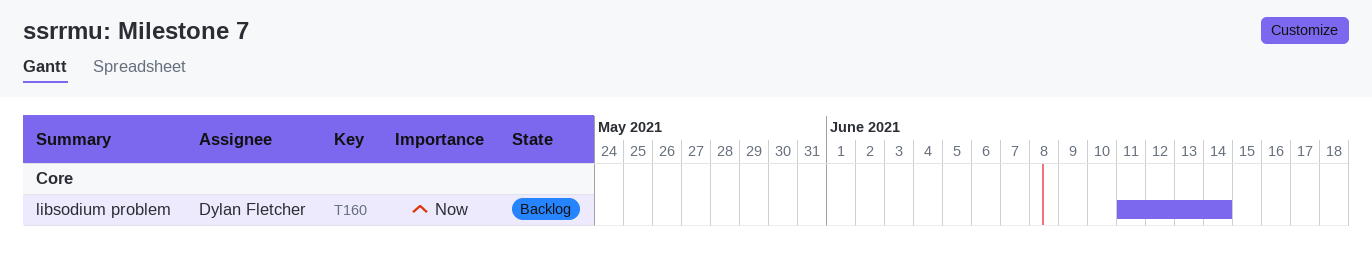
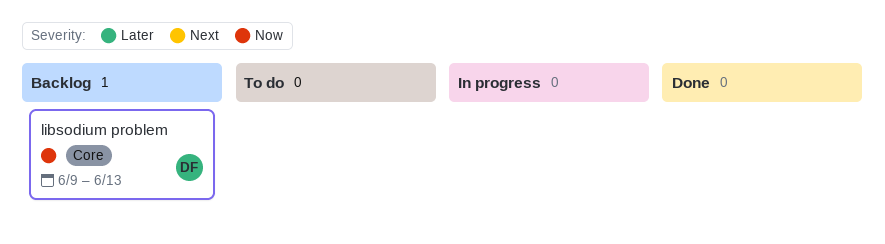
libsodium problem, start: Jun 11 -> Jun 9
libsodium problem, due: Jun 14 -> Jun 13

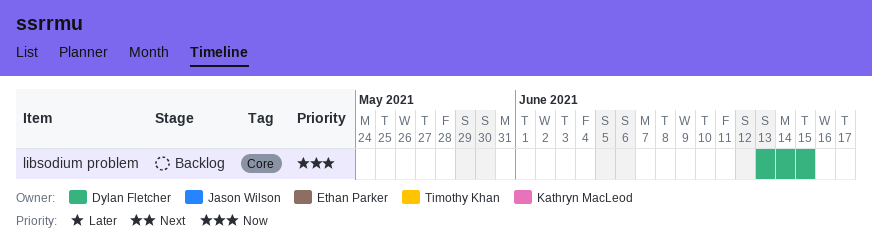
libsodium problem, start: Jun 9 -> Jun 13
libsodium problem, due: Jun 13 -> Jun 15

